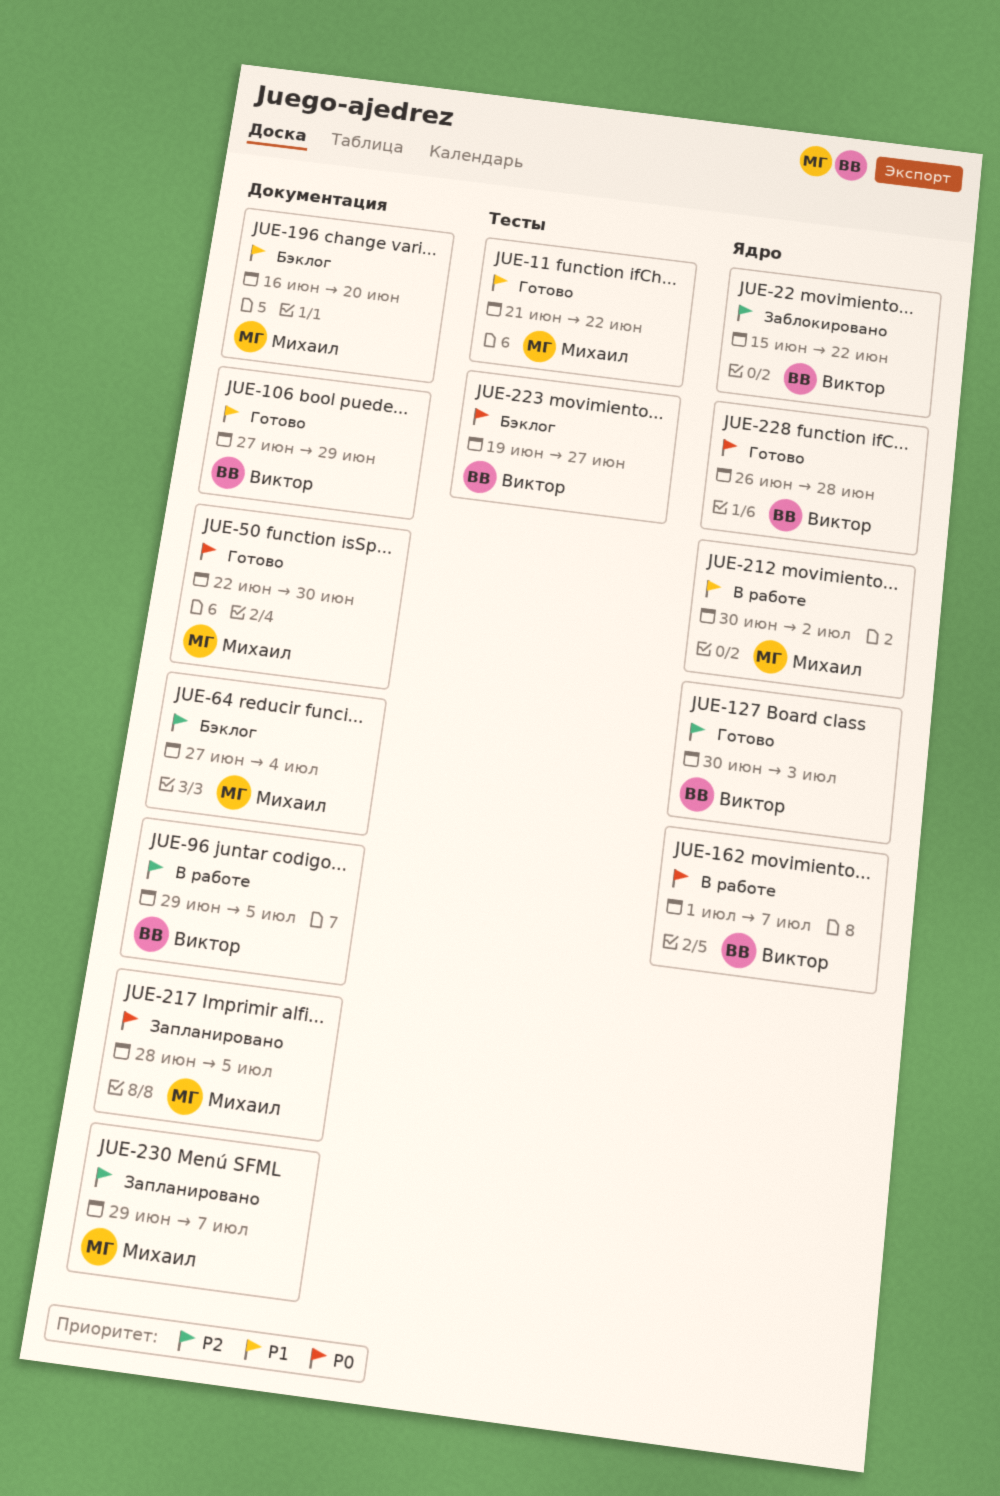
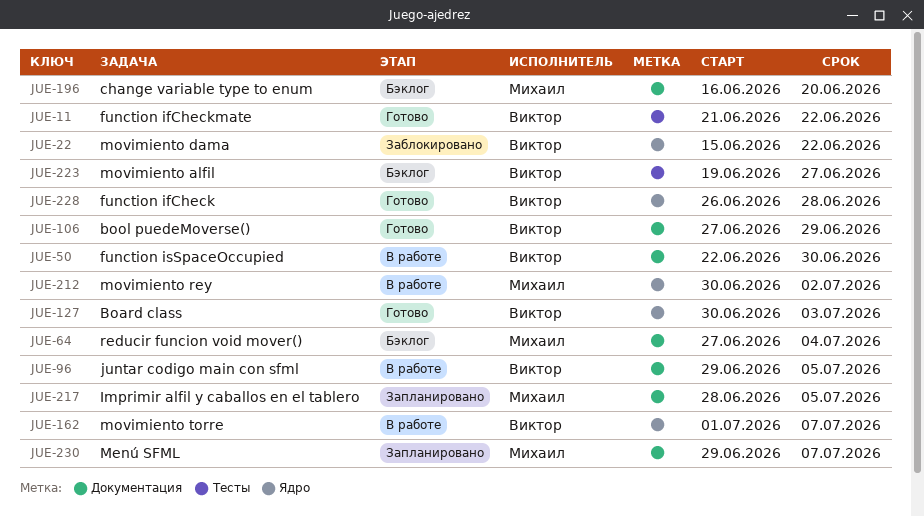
JUE-11, owner: Михаил -> Виктор
JUE-50, status: Готово -> В работе
JUE-50, owner: Михаил -> Виктор

